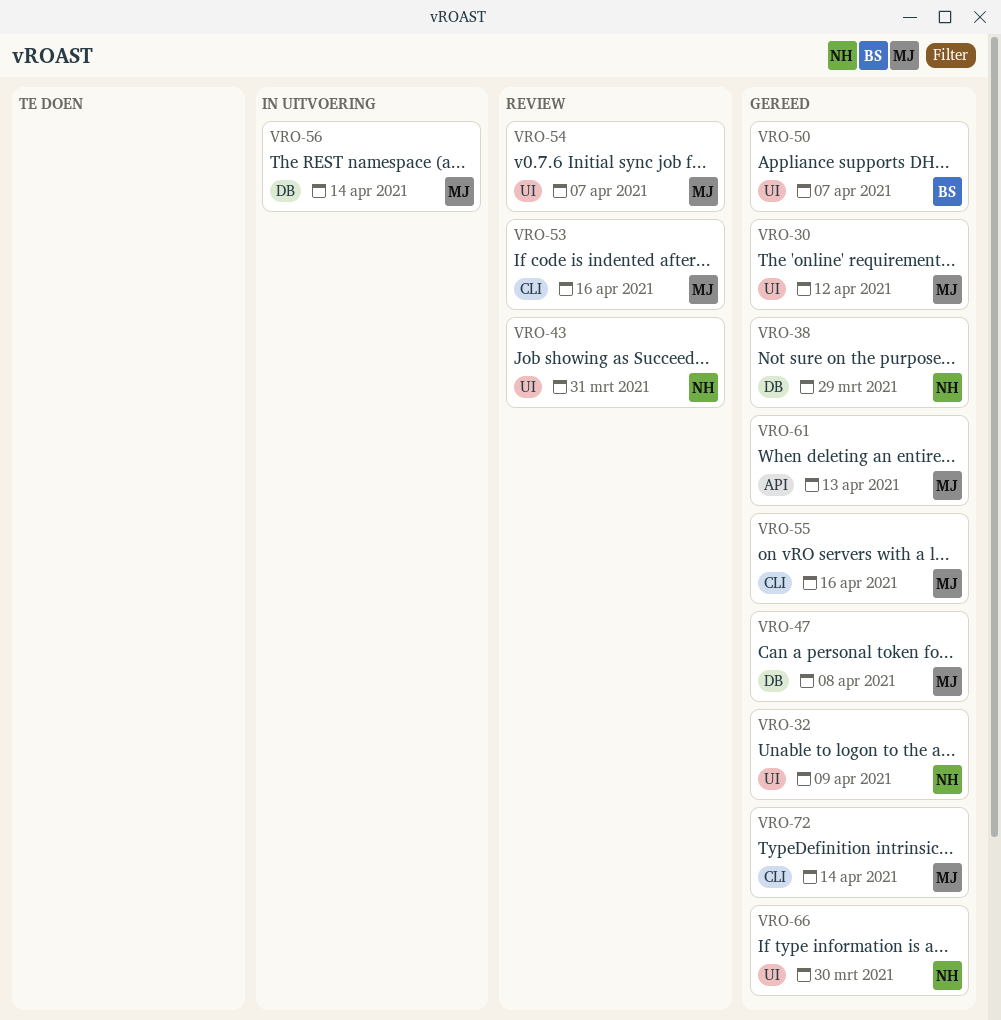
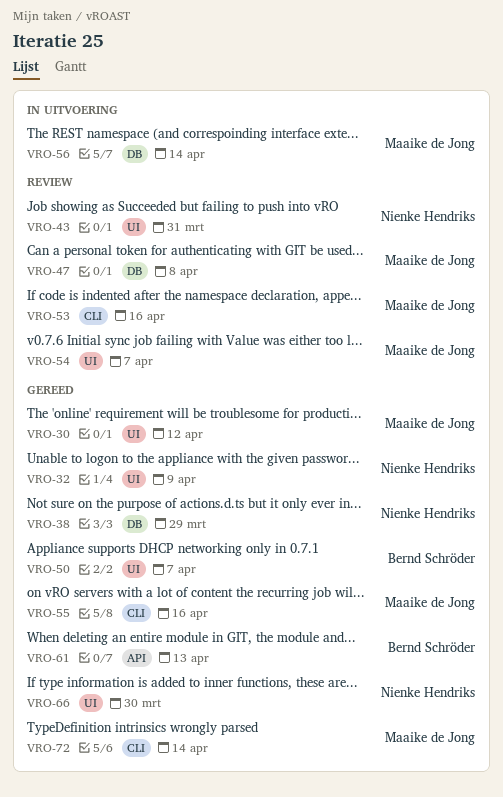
VRO-47, status: Gereed -> Review
VRO-61, owner: Maaike de Jong -> Bernd Schröder

